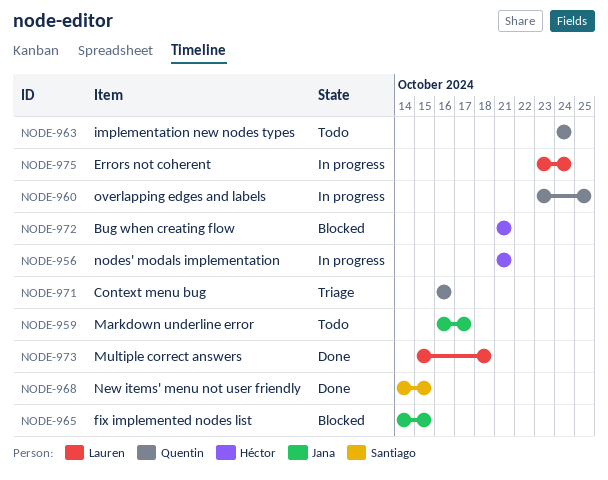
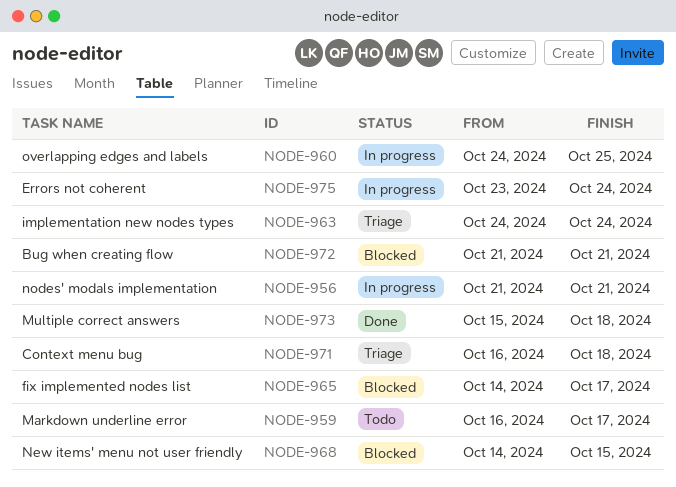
NODE-960, start: Oct 23 -> Oct 24
NODE-963, status: Todo -> Triage
NODE-965, due: Oct 15 -> Oct 17
NODE-968, status: Done -> Blocked
NODE-971, due: Oct 16 -> Oct 18

